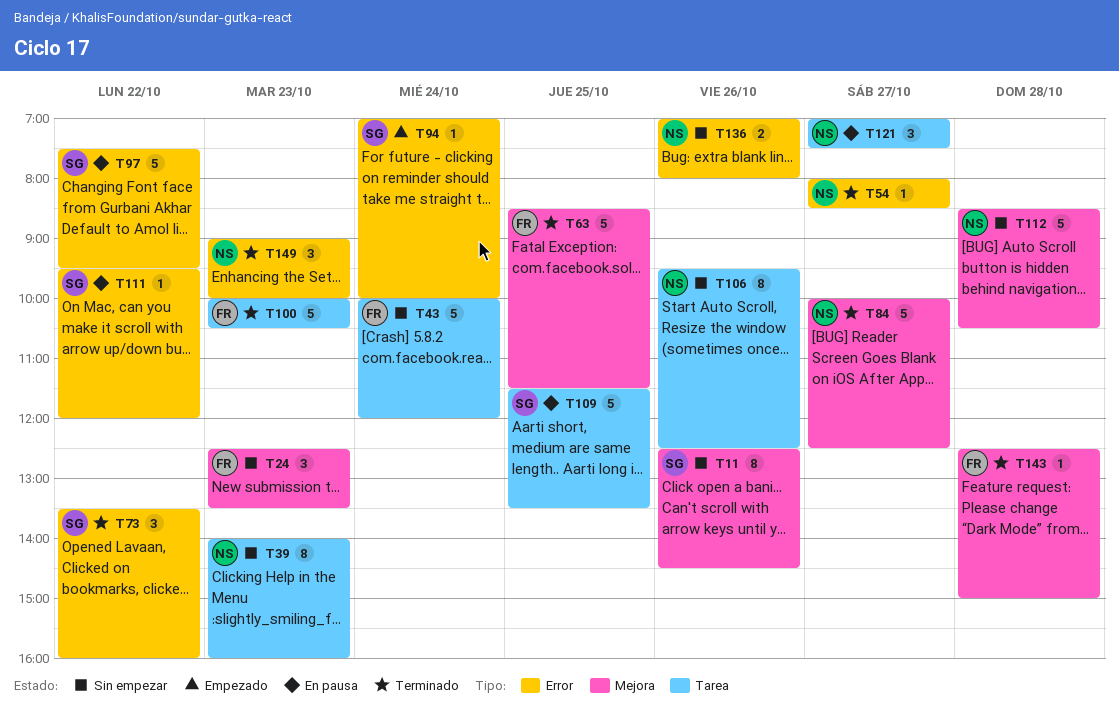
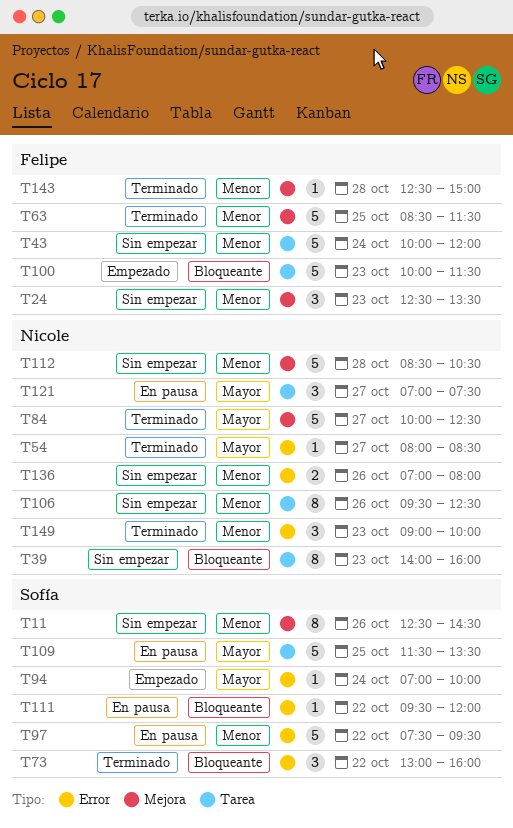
T73, begins: 13:30 -> 13:00
T100, status: Terminado -> Empezado
T100, ends: 10:30 -> 11:30

